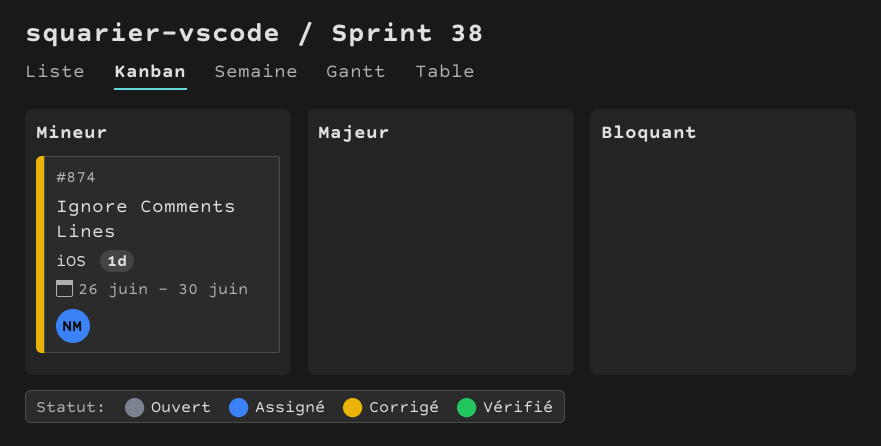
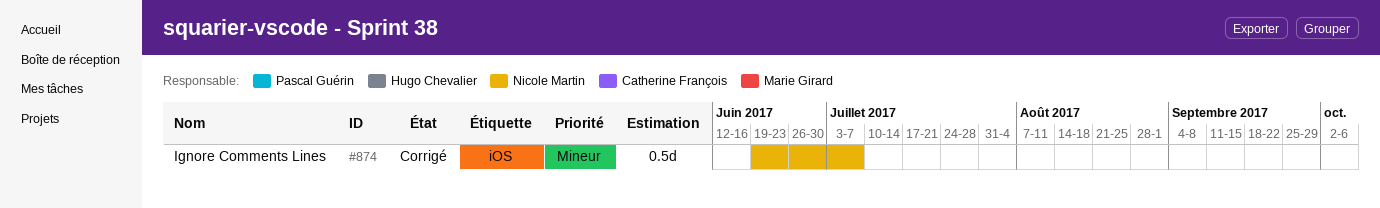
#874, estimate: 1d -> 0.5d
#874, start: Jun 26 -> Jun 19
#874, due: Jun 30 -> Jul 7

